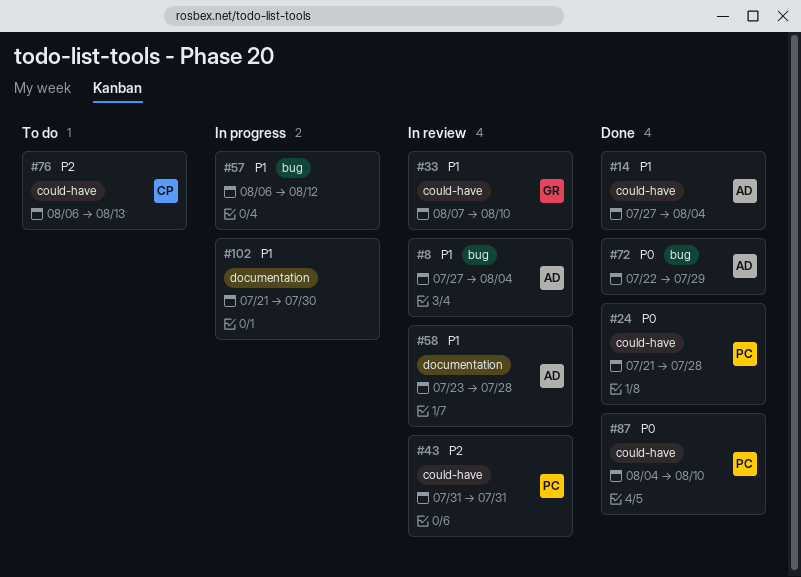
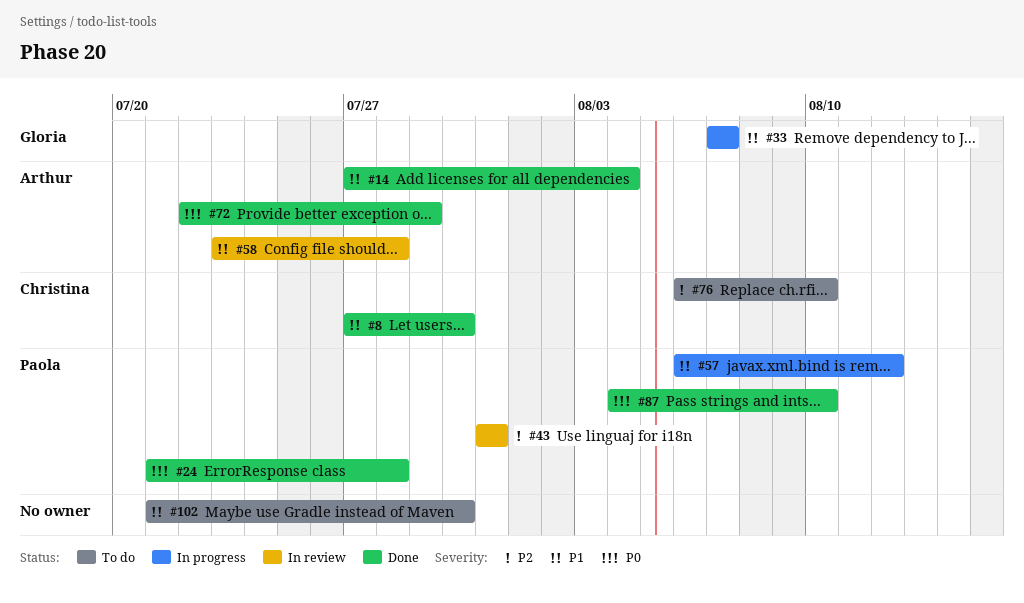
#8, status: In review -> Done
#8, owner: Arthur -> Christina
#8, due: Aug 4 -> Jul 30
#33, status: In review -> In progress
#33, due: Aug 10 -> Aug 7
#57, owner: none -> Paola
#76, due: Aug 13 -> Aug 10
#102, status: In progress -> To do

